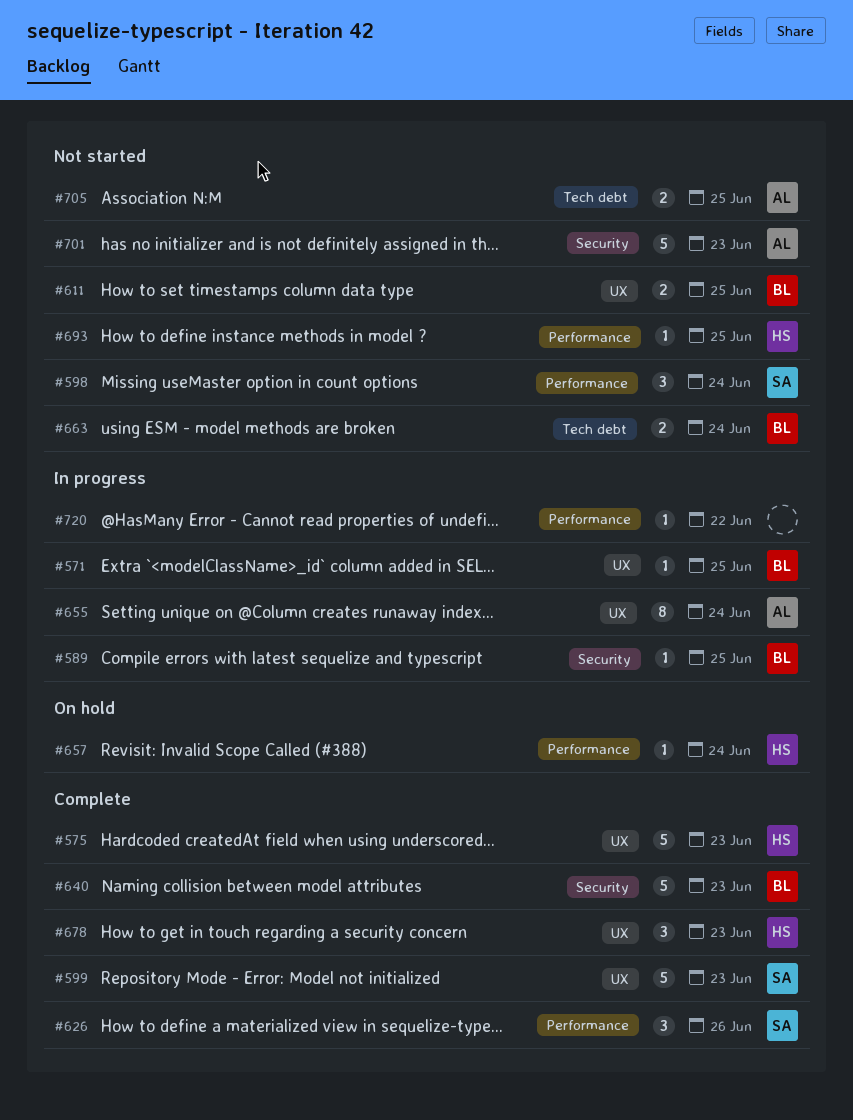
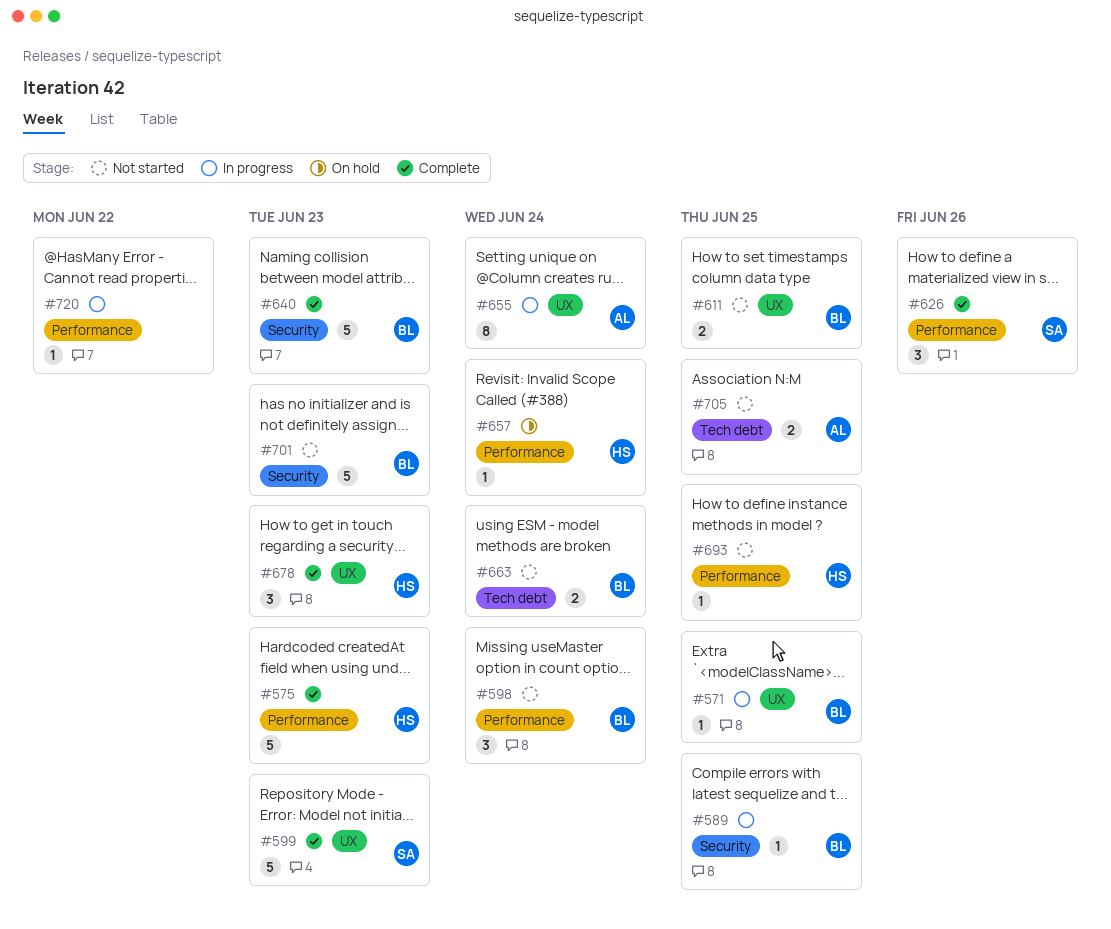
#575, label: UX -> Performance
#598, owner: SA -> BL
#701, owner: AL -> BL

